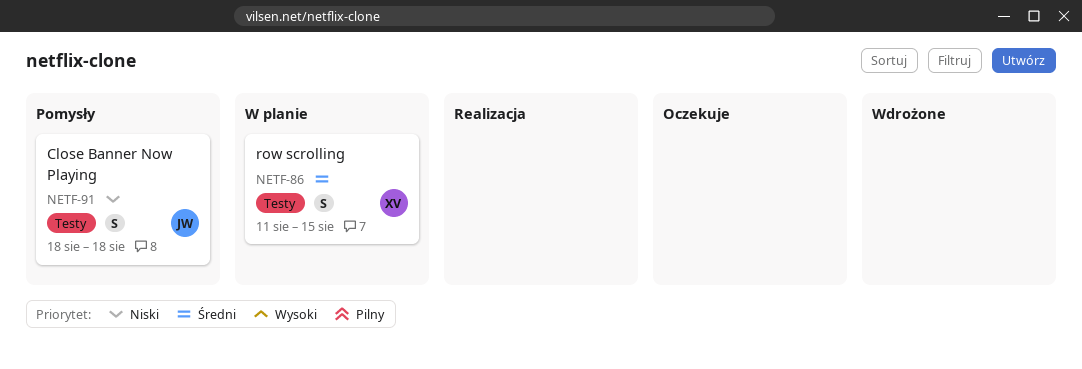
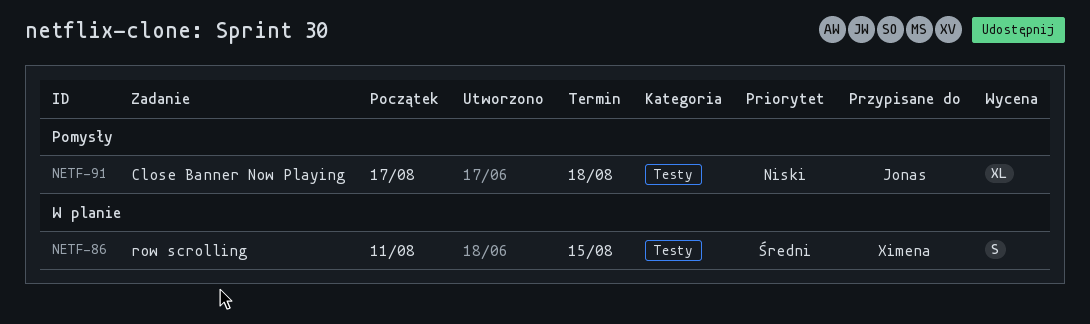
NETF-91, estimate: S -> XL
NETF-91, start: Aug 18 -> Aug 17

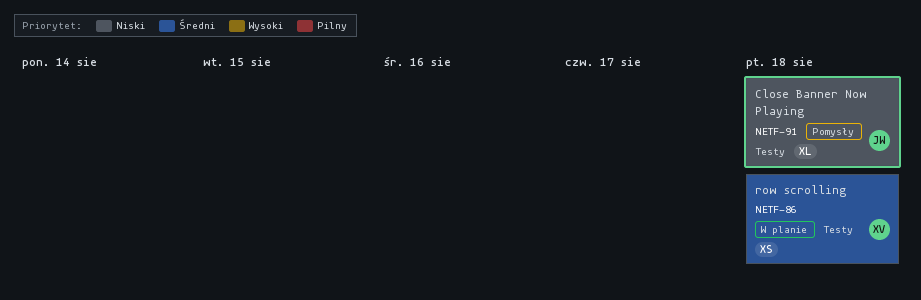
NETF-86, estimate: S -> XS
NETF-86, due: Aug 15 -> Aug 18

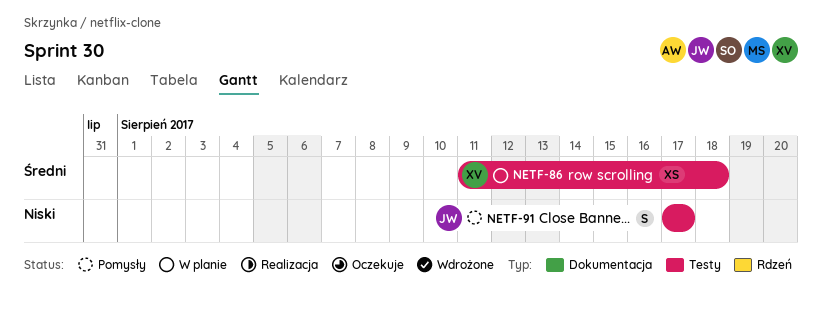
NETF-91, estimate: XL -> S
NETF-91, due: Aug 18 -> Aug 17

